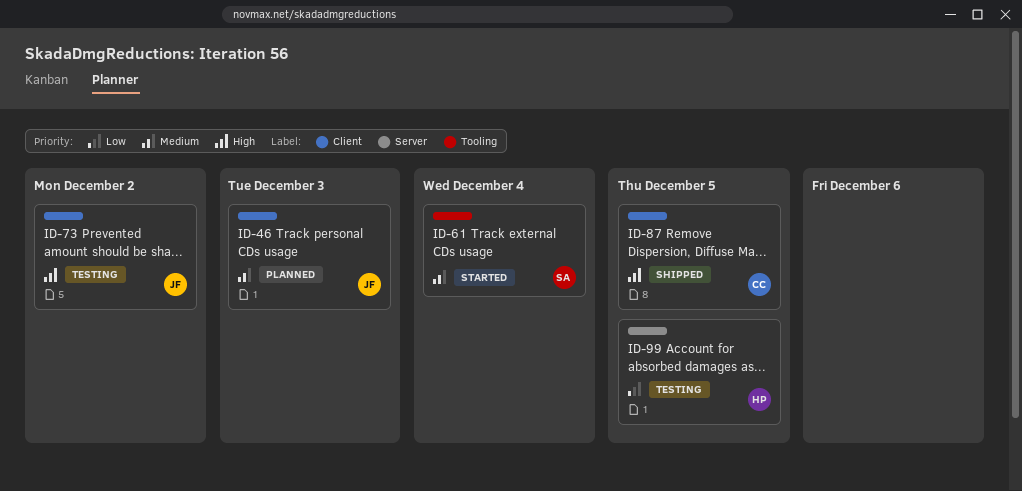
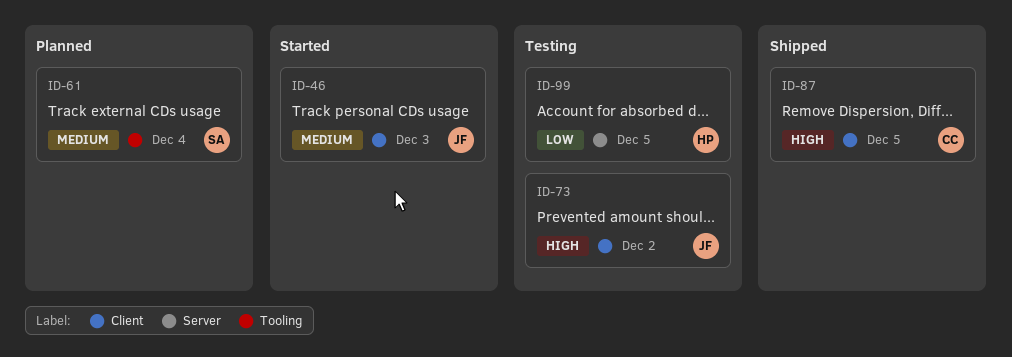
ID-46, status: Planned -> Started
ID-61, status: Started -> Planned

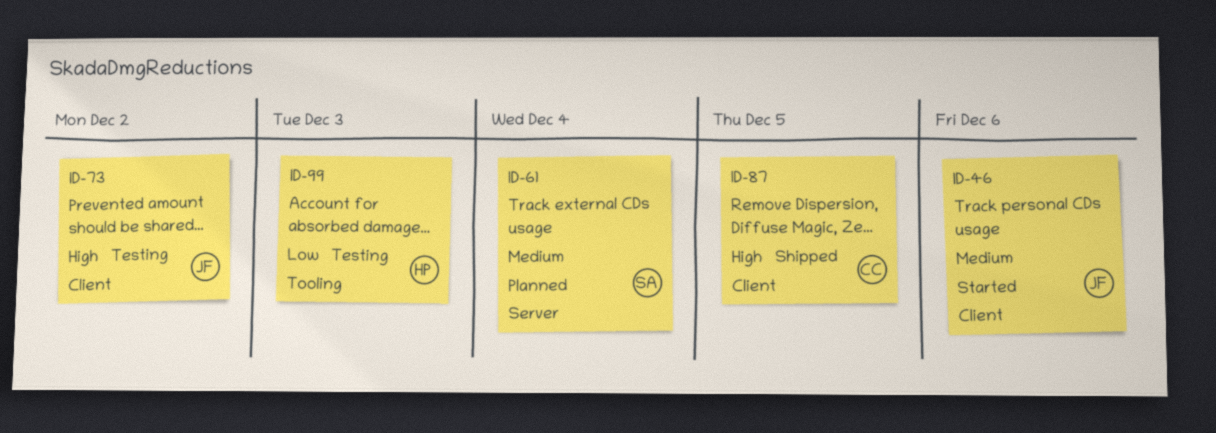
ID-46, due: Dec 3 -> Dec 6
ID-61, label: Tooling -> Server
ID-99, label: Server -> Tooling
ID-99, due: Dec 5 -> Dec 3

